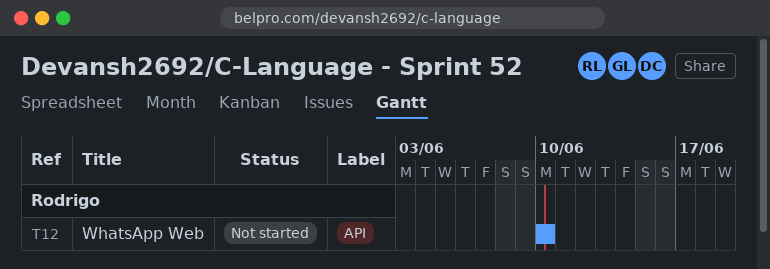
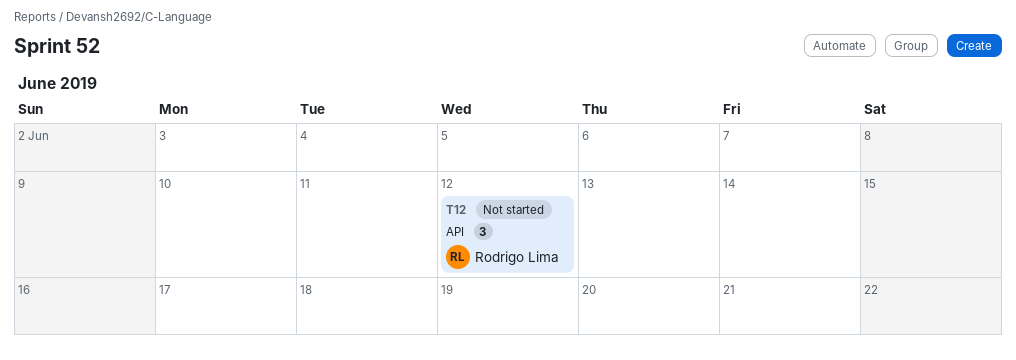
T12, due: Jun 10 -> Jun 12

